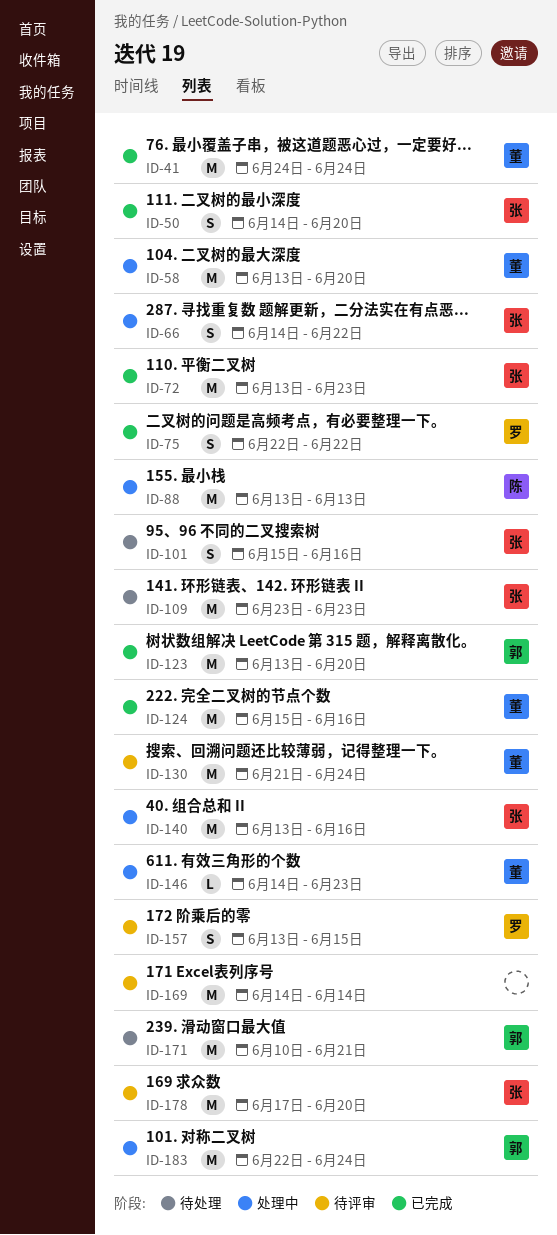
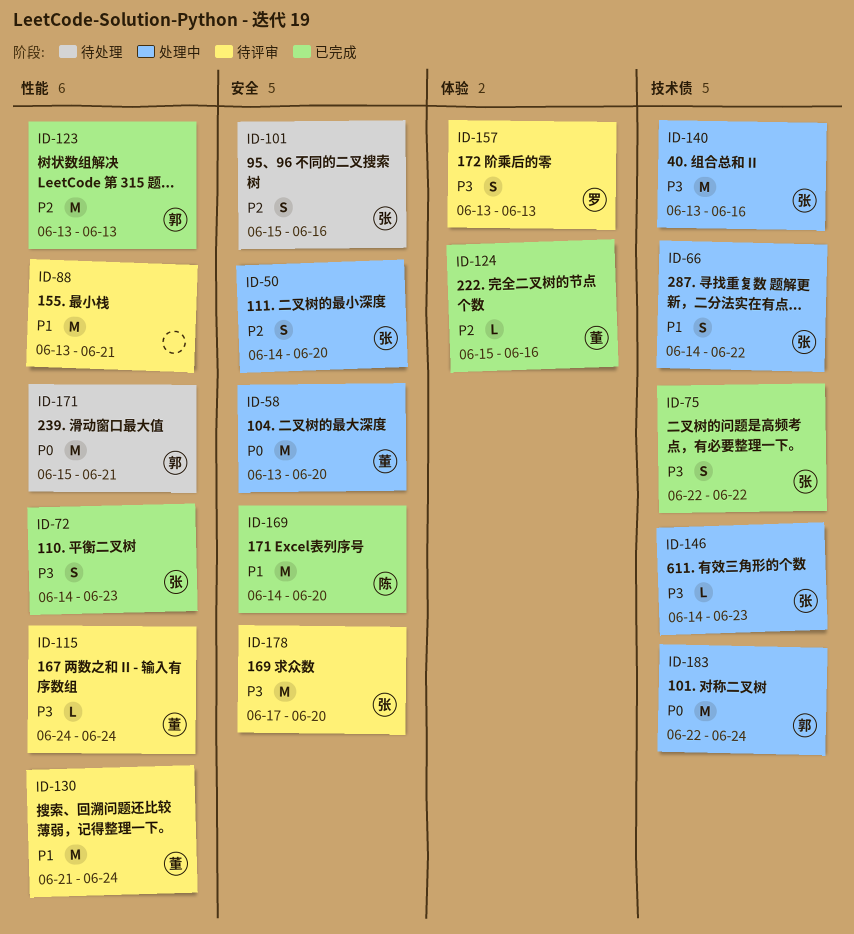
ID-41: present -> none
ID-50, status: 已完成 -> 处理中
ID-72, estimate: M -> S
ID-72, start: Jun 13 -> Jun 14
ID-75, owner: 罗 -> 张
ID-88, status: 处理中 -> 待评审
ID-88, owner: 陈 -> none
ID-88, due: Jun 13 -> Jun 21
ID-109: present -> none
ID-115: none -> present
ID-123, due: Jun 20 -> Jun 13
ID-124, estimate: M -> L
ID-146, owner: 董 -> 张
ID-157, due: Jun 15 -> Jun 13
ID-169, status: 待评审 -> 已完成
ID-169, owner: none -> 陈
ID-169, due: Jun 14 -> Jun 20
ID-171, start: Jun 10 -> Jun 15

